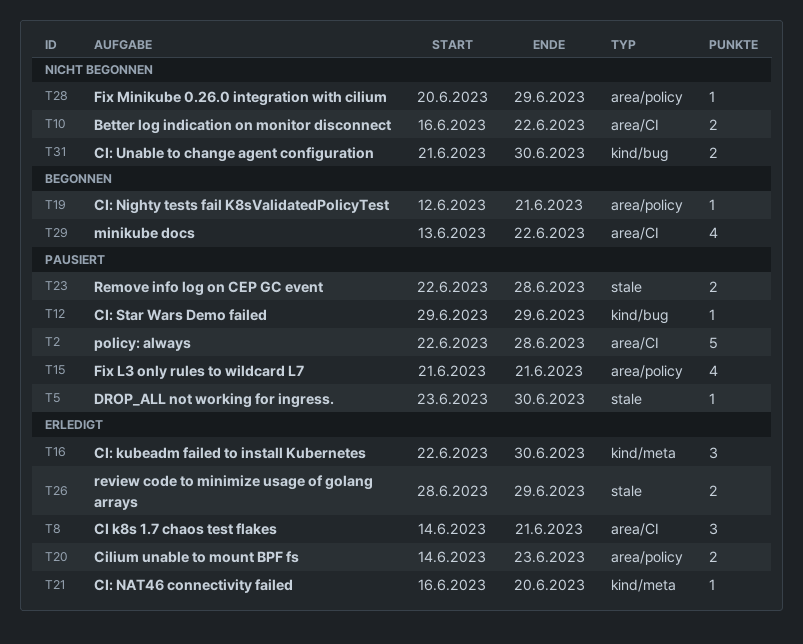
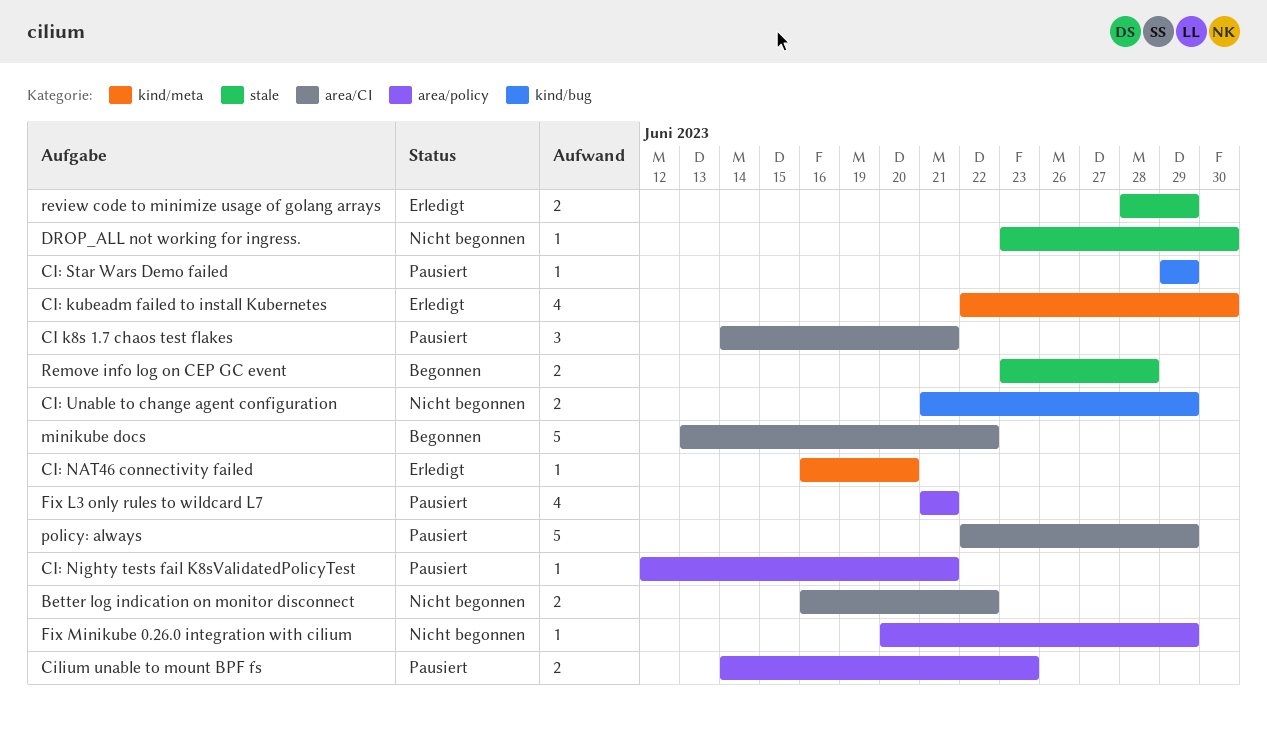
CI k8s 1.7 chaos test flakes, status: Erledigt -> Pausiert
CI: kubeadm failed to install Kubernetes, estimate: 3 -> 4
CI: Nighty tests fail K8sValidatedPolicyTest, status: Begonnen -> Pausiert
CI: Unable to change agent configuration, due: Jun 30 -> Jun 29
Cilium unable to mount BPF fs, status: Erledigt -> Pausiert
DROP_ALL not working for ingress., status: Pausiert -> Nicht begonnen
minikube docs, estimate: 4 -> 5
policy: always, due: Jun 28 -> Jun 29
Remove info log on CEP GC event, status: Pausiert -> Begonnen
Remove info log on CEP GC event, start: Jun 22 -> Jun 23

